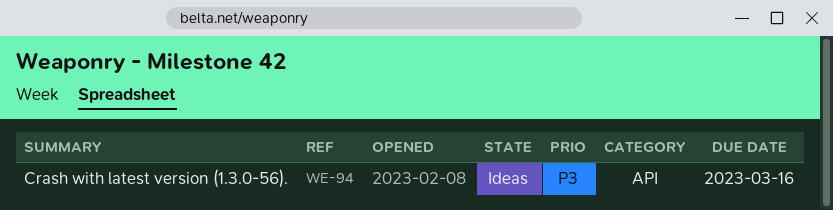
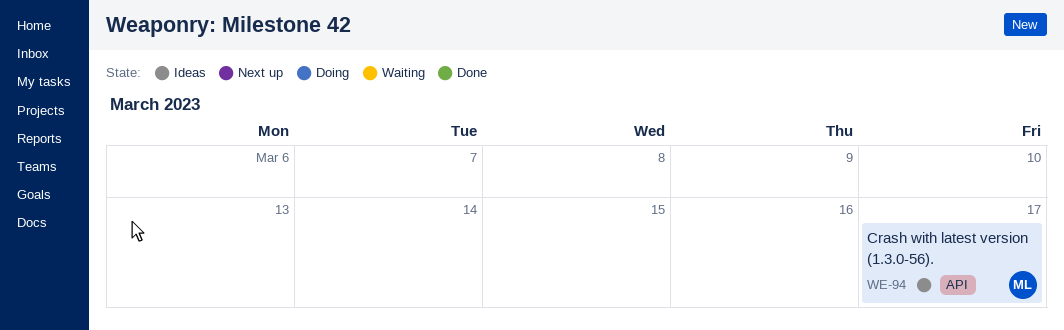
WE-94, due: Mar 16 -> Mar 17

